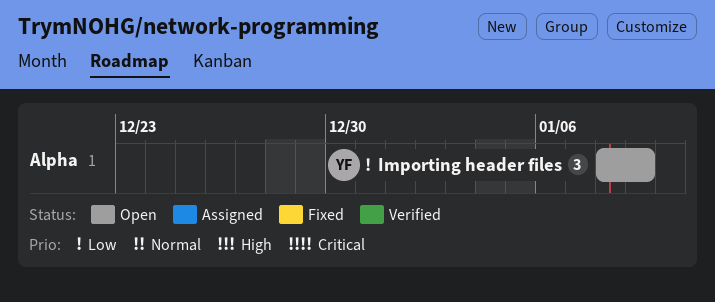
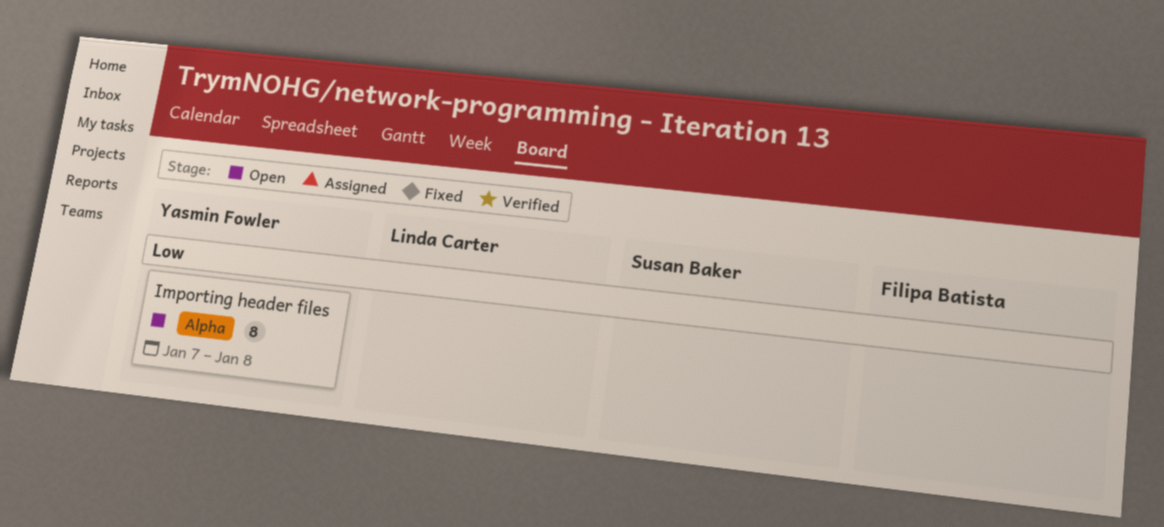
Importing header files, estimate: 3 -> 8
Importing header files, start: Jan 8 -> Jan 7
Importing header files, due: Jan 9 -> Jan 8

